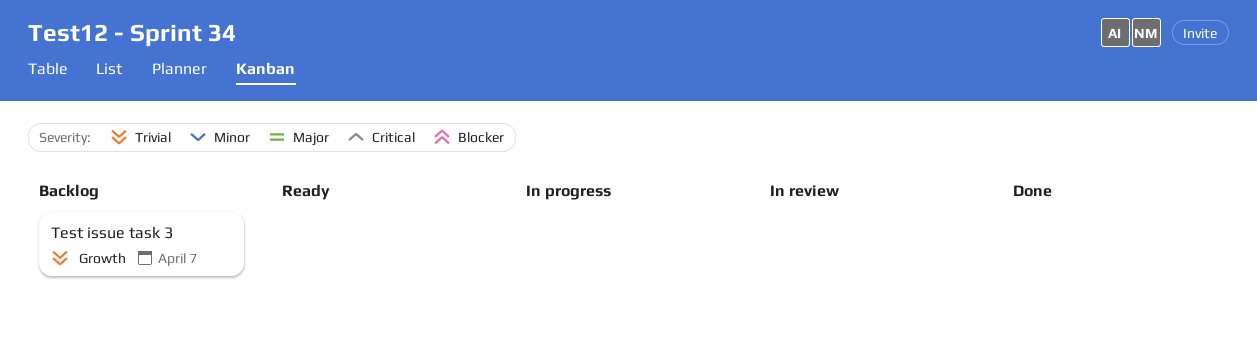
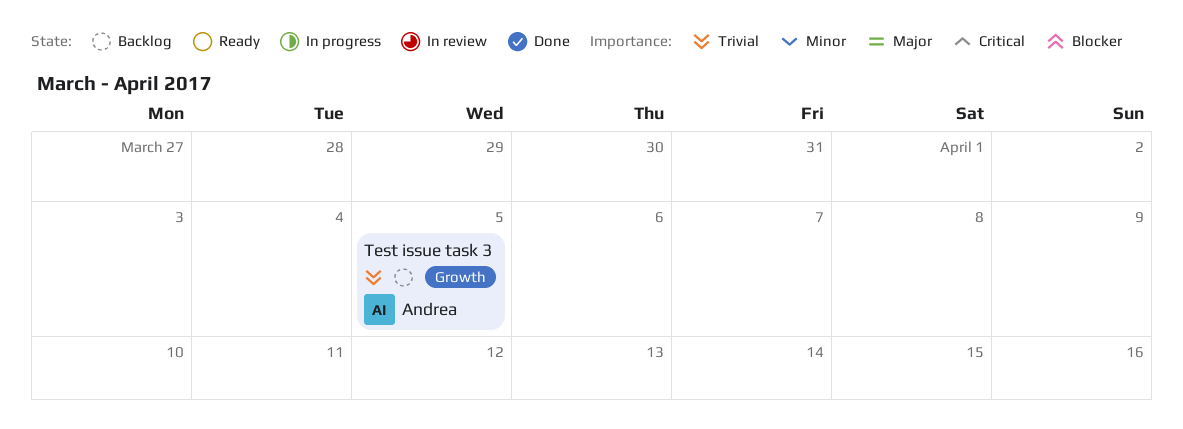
Test issue task 3, due: Apr 7 -> Apr 5

